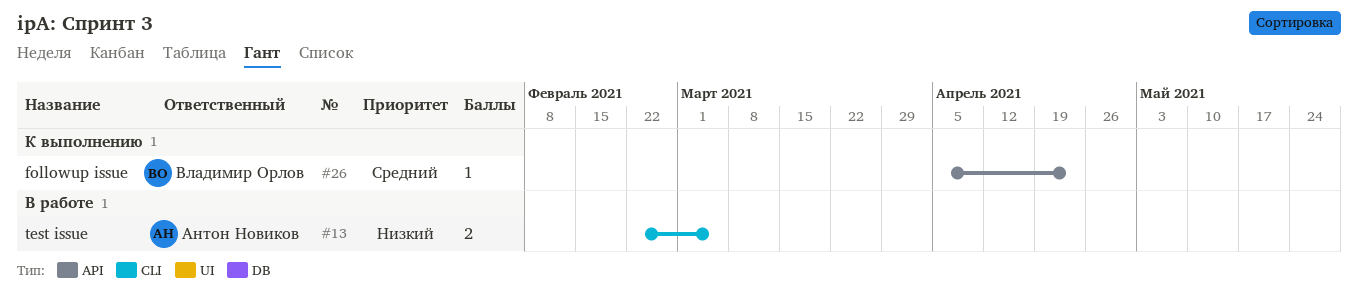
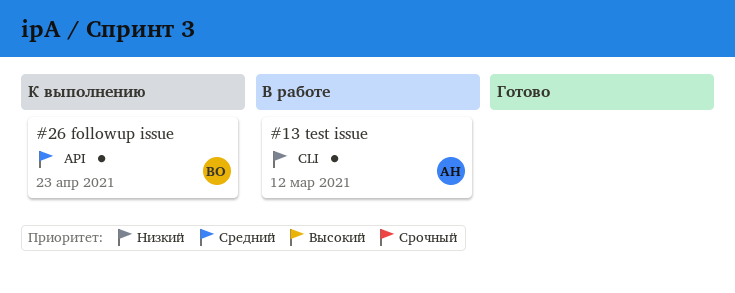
#13, estimate: 2 -> 1
#13, due: Mar 5 -> Mar 12

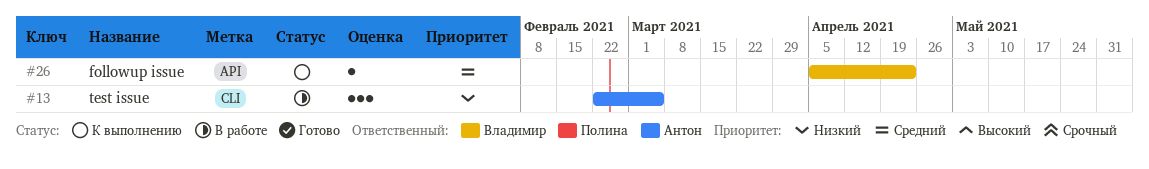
#13, estimate: 1 -> 3
#13, due: Mar 12 -> Mar 5

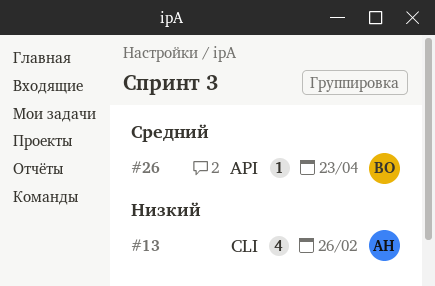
#13, estimate: 3 -> 4
#13, due: Mar 5 -> Feb 26

